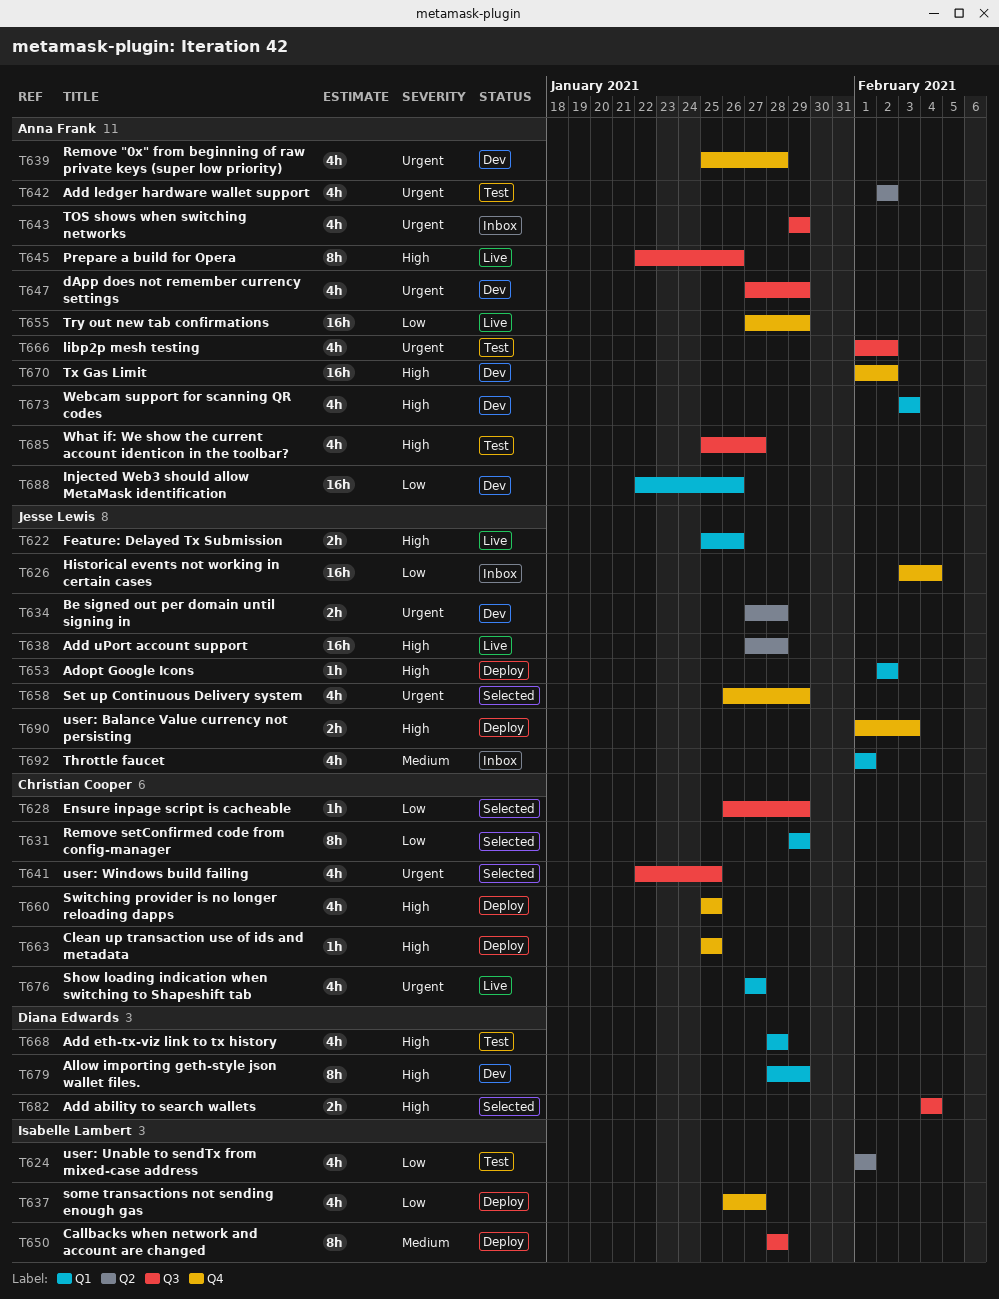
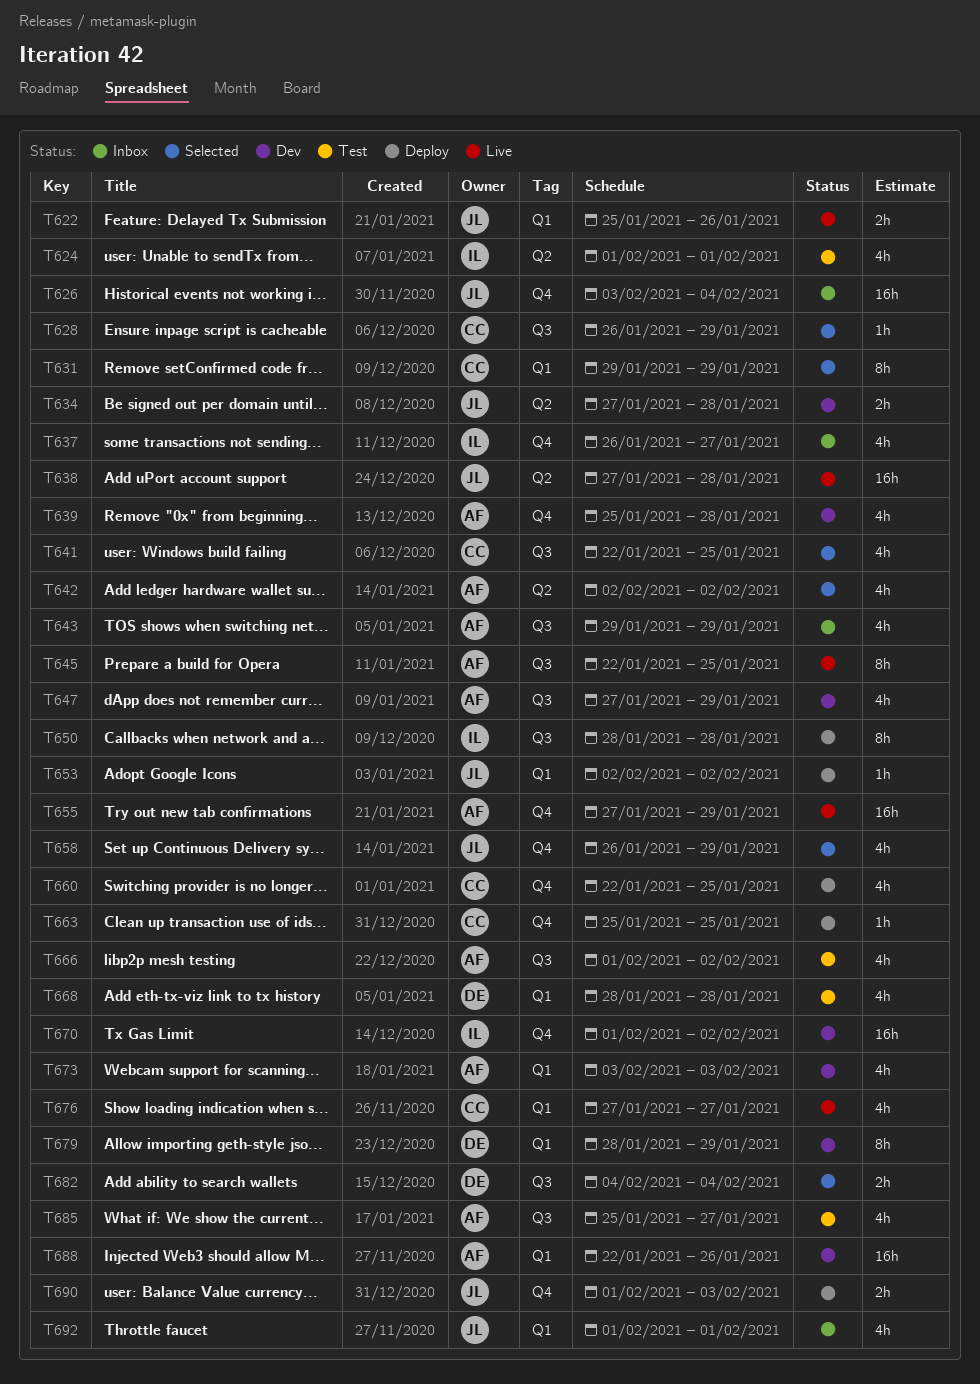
T637, status: Deploy -> Inbox
T642, status: Test -> Selected
T645, due: Jan 26 -> Jan 25
T660, start: Jan 25 -> Jan 22
T670, owner: Anna Frank -> Isabelle Lambert

